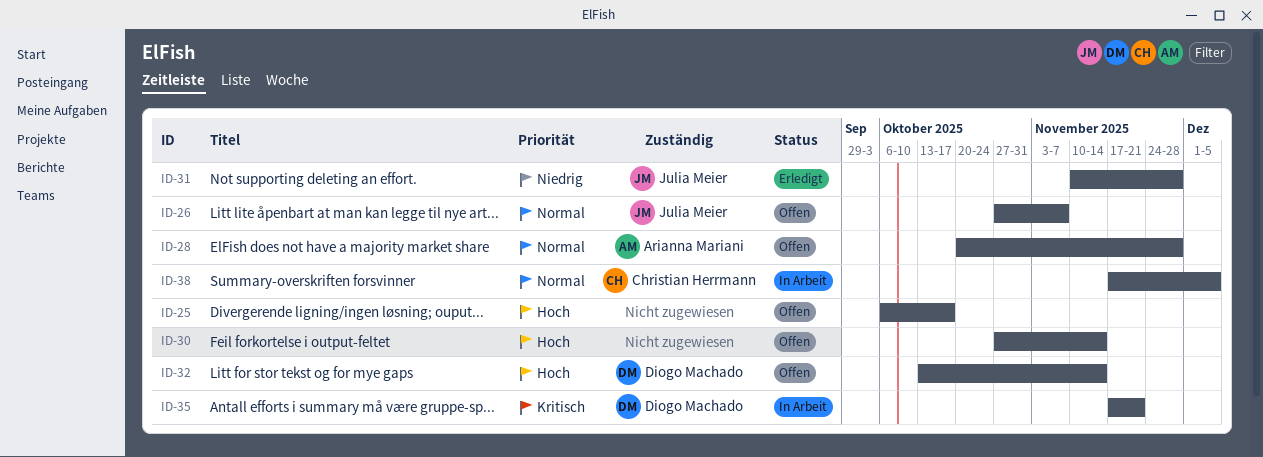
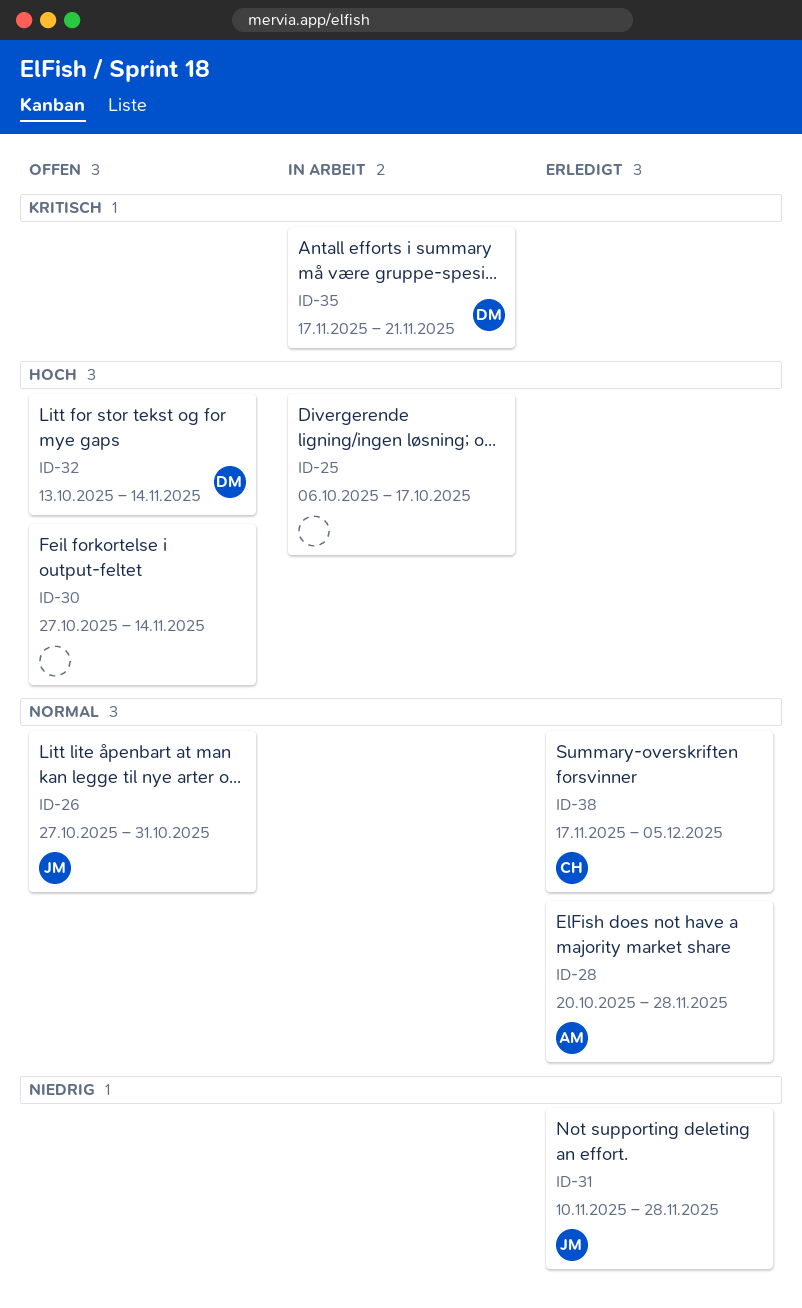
ID-25, status: Offen -> In Arbeit
ID-26, due: Nov 7 -> Oct 31
ID-28, status: Offen -> Erledigt
ID-38, status: In Arbeit -> Erledigt

